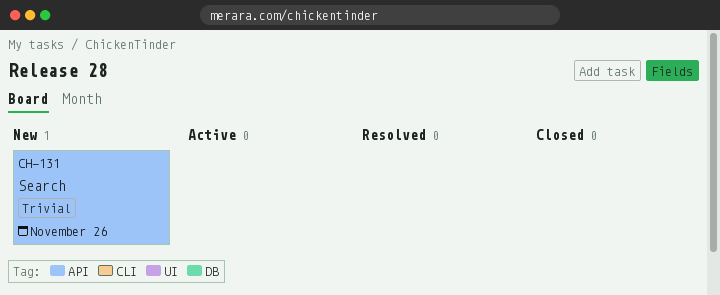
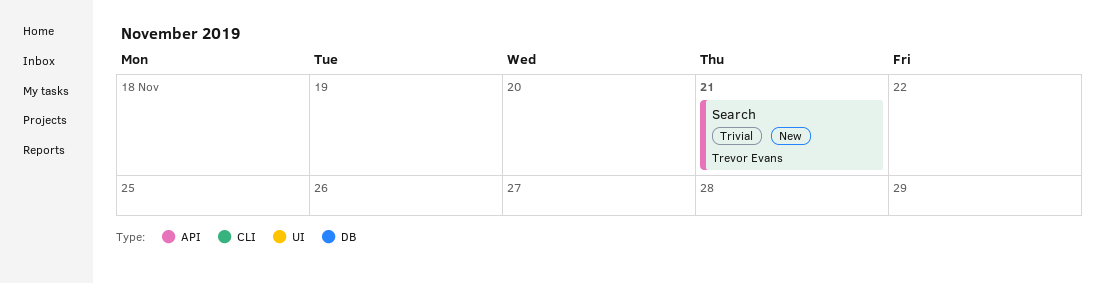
Search, due: Nov 26 -> Nov 21

